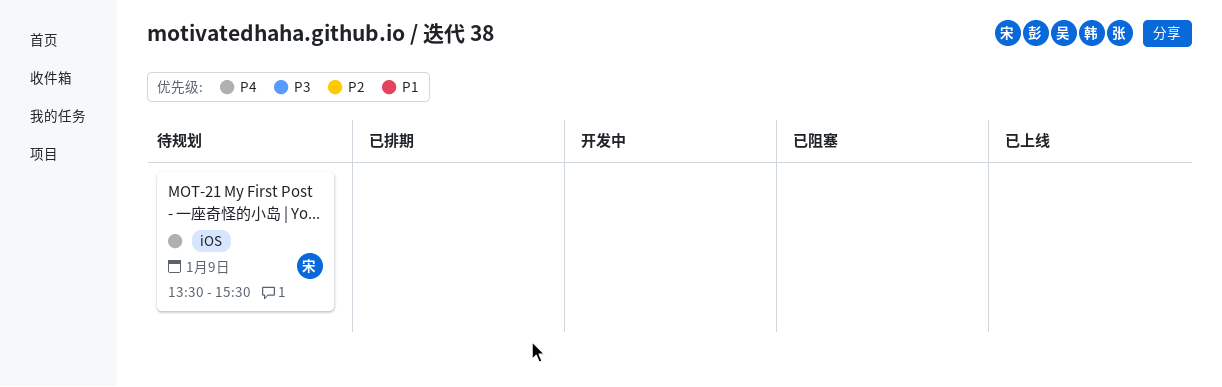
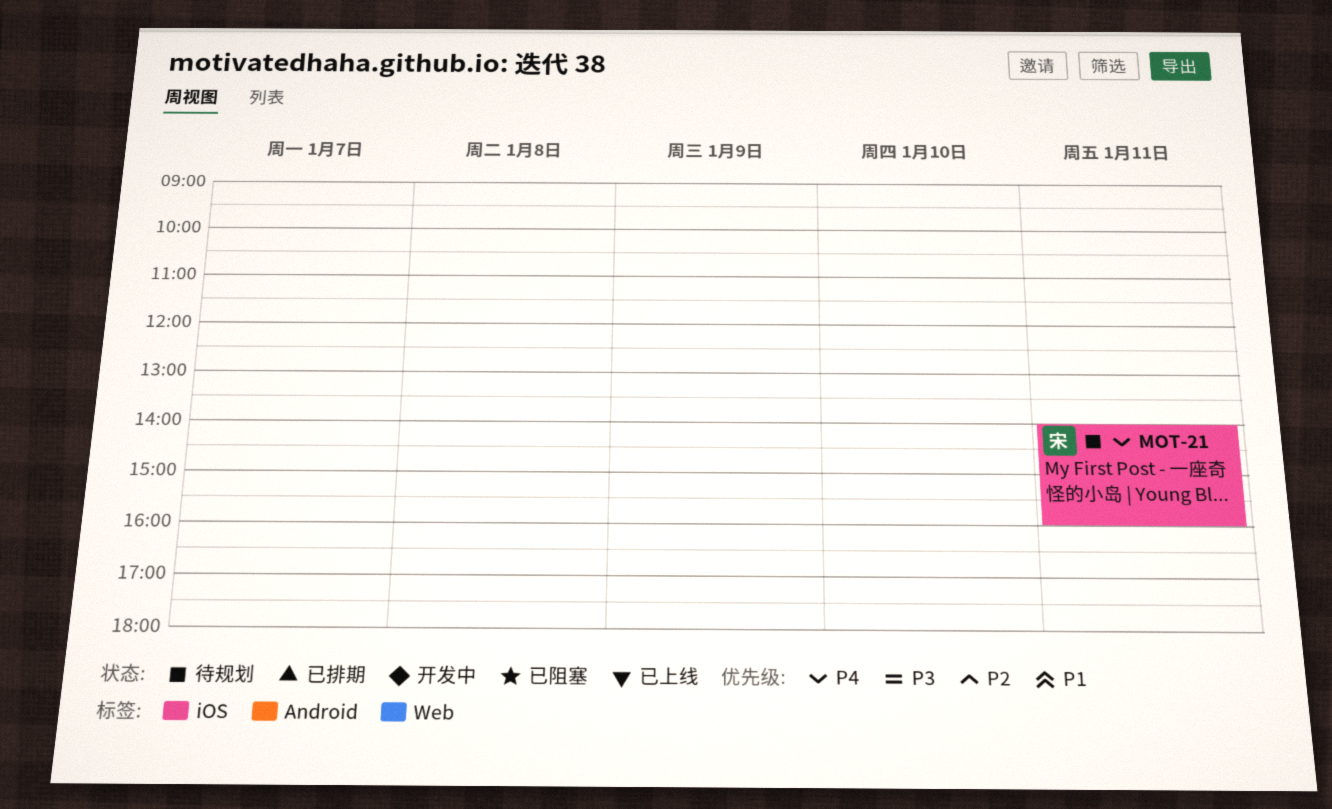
MOT-21, day: Jan 9 -> Jan 11
MOT-21, begins: 13:30 -> 14:00
MOT-21, ends: 15:30 -> 16:00

